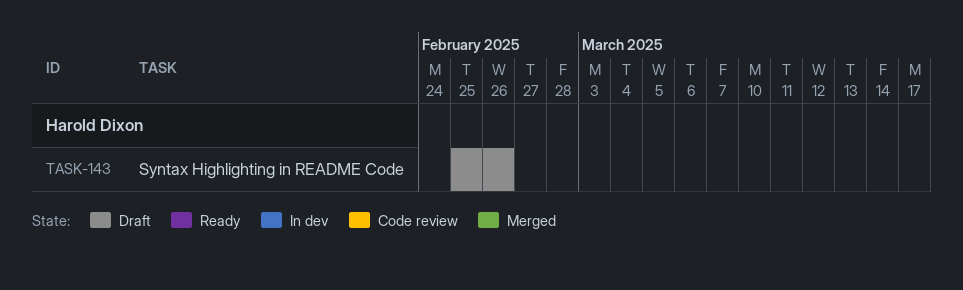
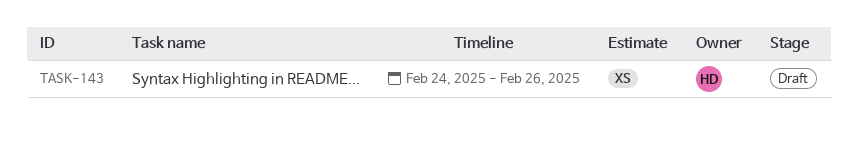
TASK-143, start: Feb 25 -> Feb 24

